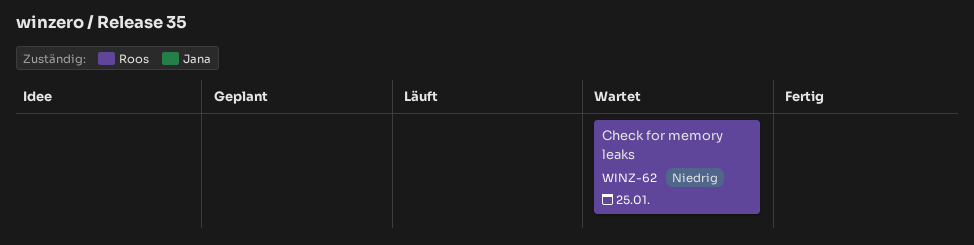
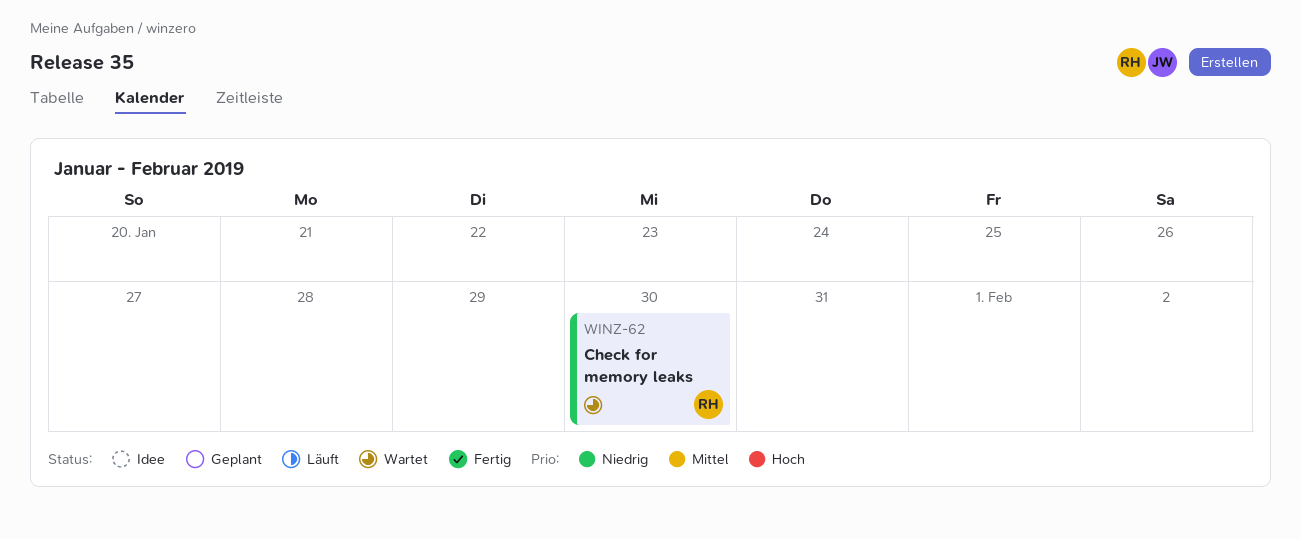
WINZ-62, due: Jan 25 -> Jan 30

